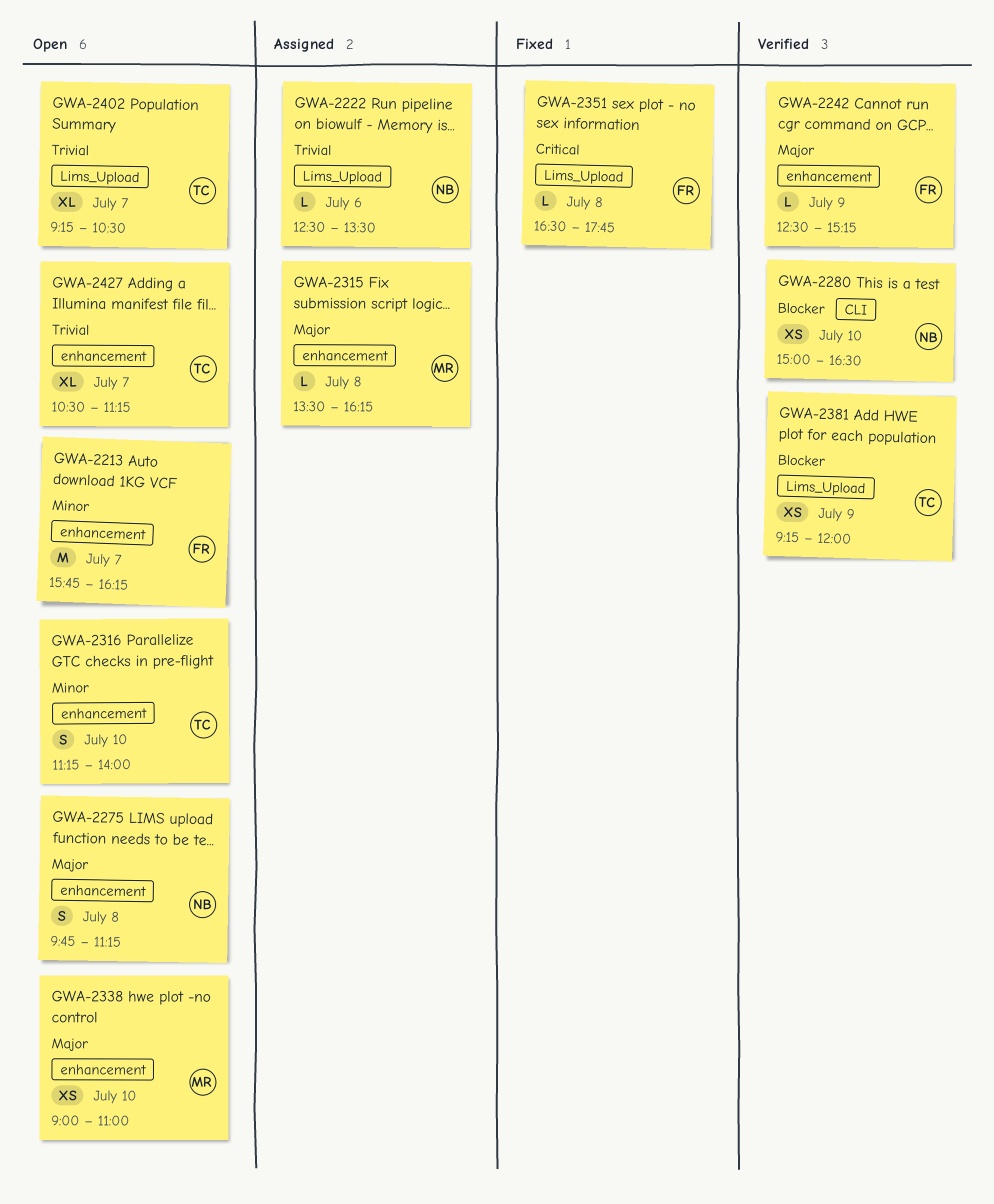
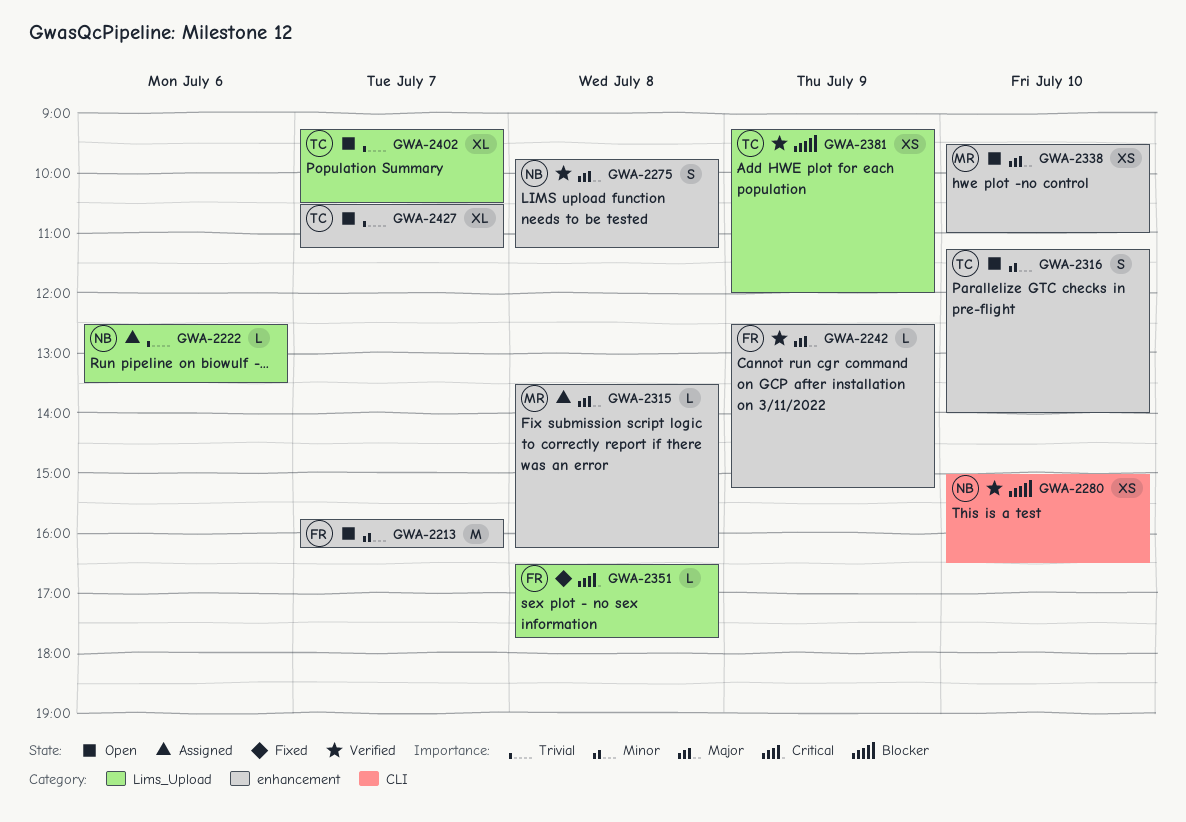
GWA-2275, status: Open -> Verified
GWA-2338, begins: 09:00 -> 09:30

